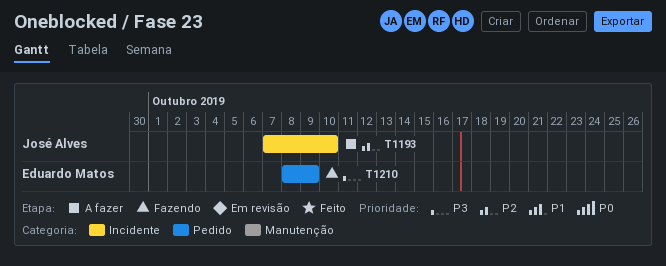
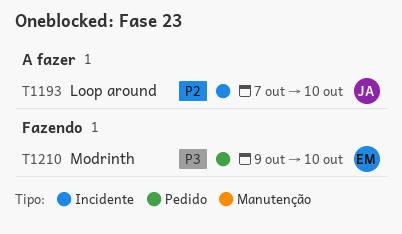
T1210, start: Oct 8 -> Oct 9
T1210, due: Oct 9 -> Oct 10

